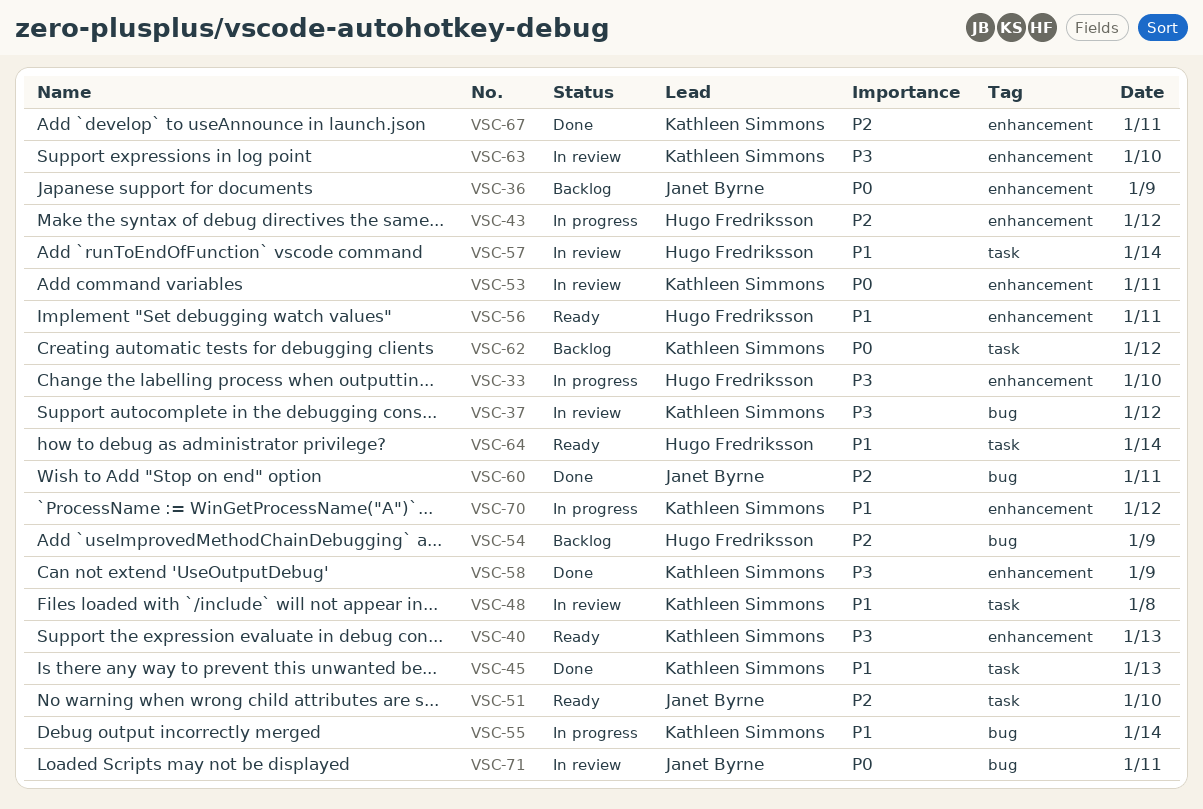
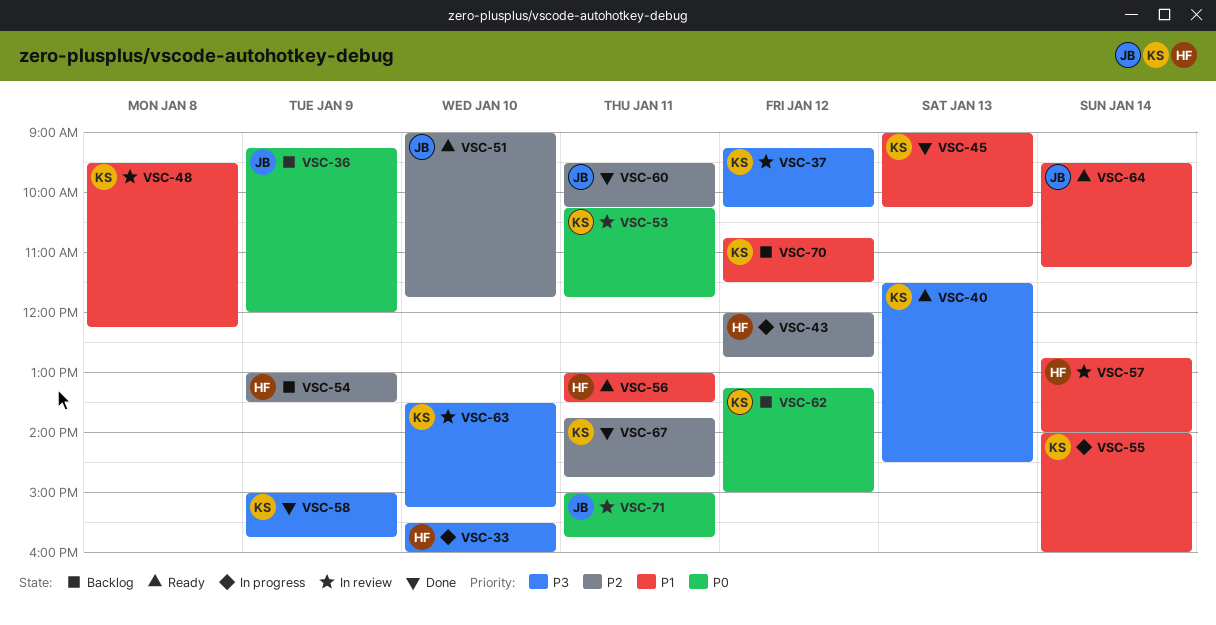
VSC-64, owner: Hugo Fredriksson -> Janet Byrne
VSC-70, status: In progress -> Backlog

